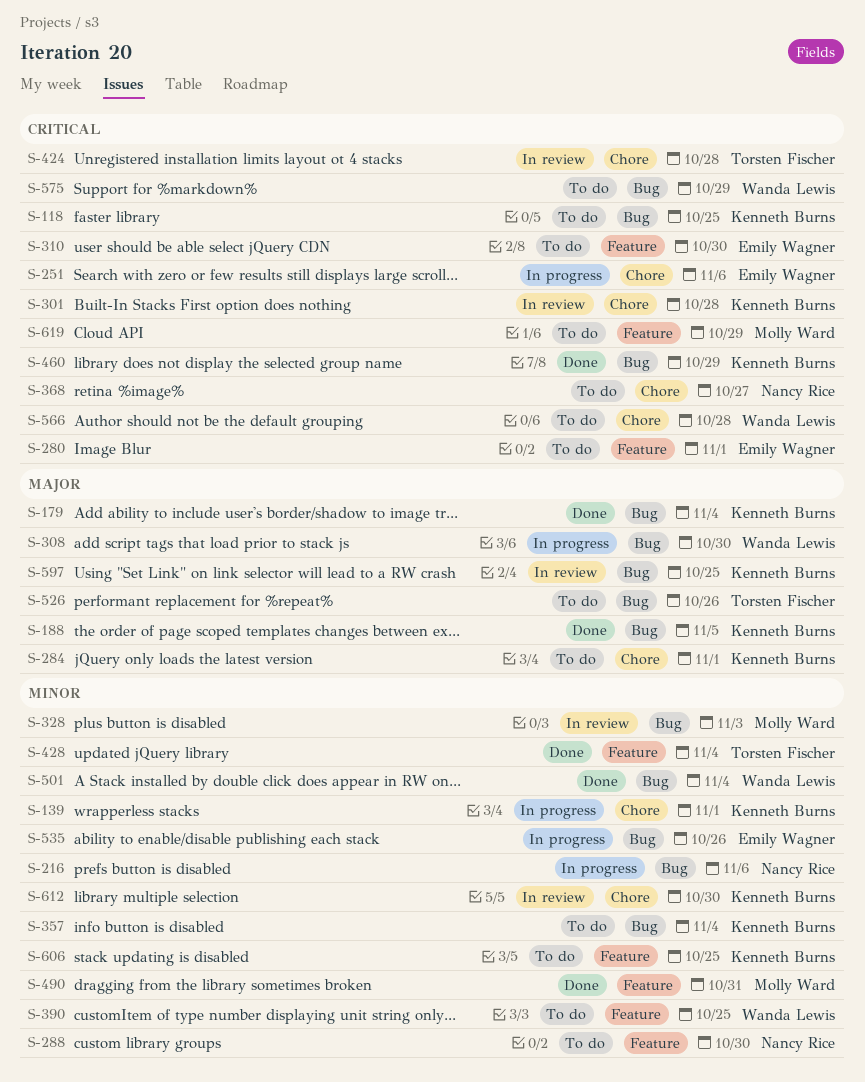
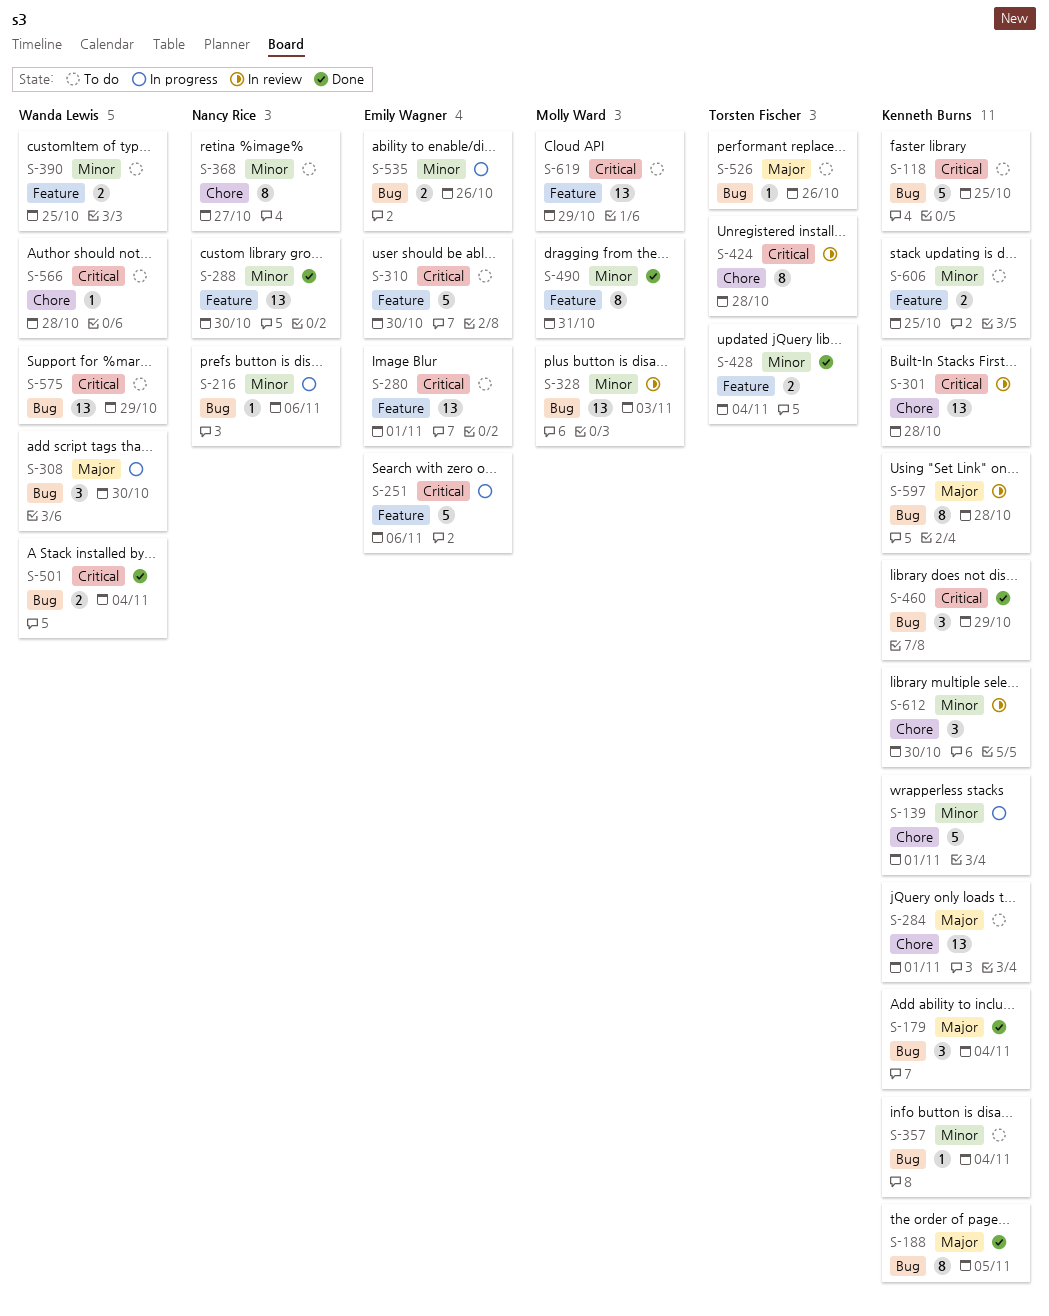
S-251, label: Chore -> Feature
S-288, status: To do -> Done
S-368, priority: Critical -> Minor
S-501, priority: Minor -> Critical
S-597, due: Oct 25 -> Oct 28

